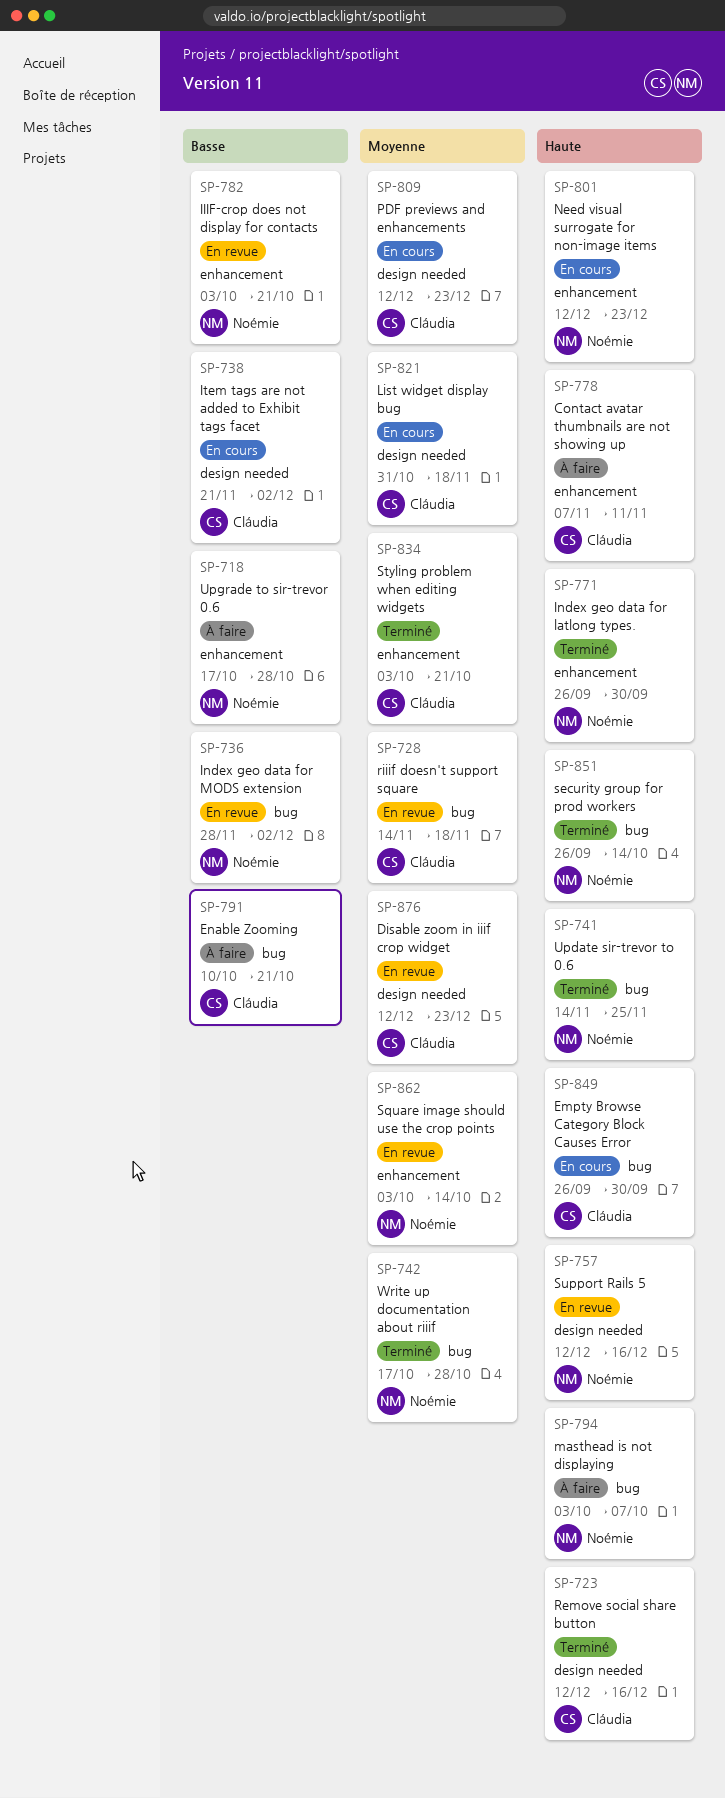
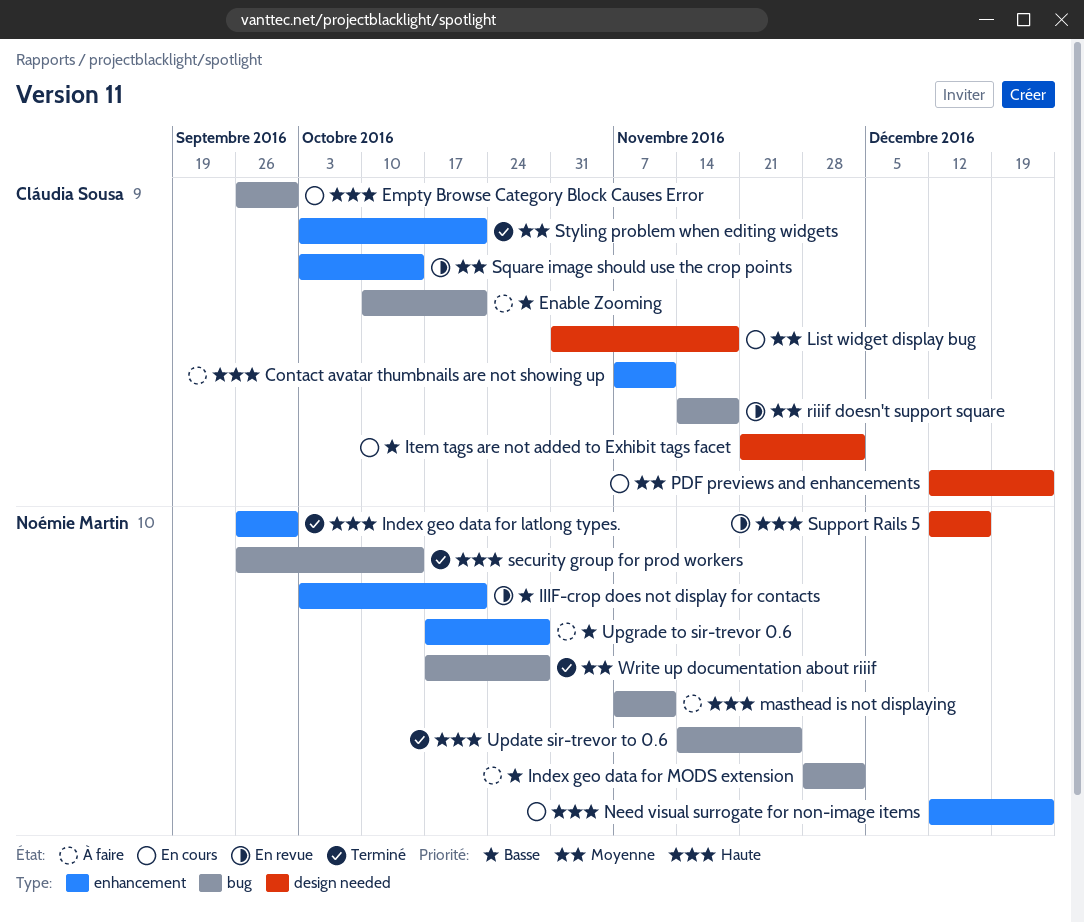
Disable zoom in iiif crop widget: present -> none
Index geo data for MODS extension, status: En revue -> À faire
masthead is not displaying, start: Oct 3 -> Nov 7
masthead is not displaying, due: Oct 7 -> Nov 11
Remove social share button: present -> none
Square image should use the crop points, owner: Noémie Martin -> Cláudia Sousa

